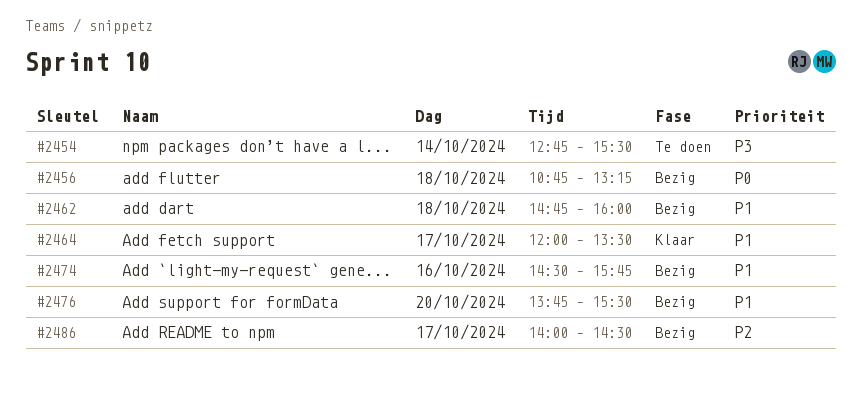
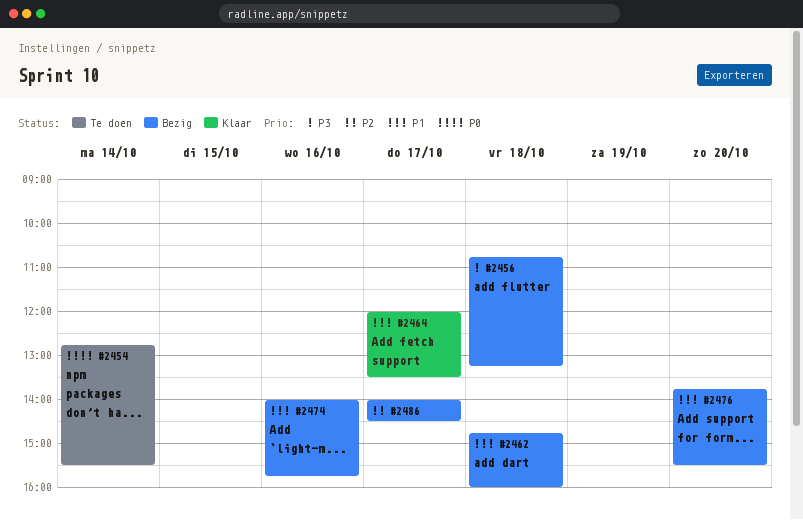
#2454, priority: P3 -> P0
#2456, priority: P0 -> P3
#2474, begins: 14:30 -> 14:00

